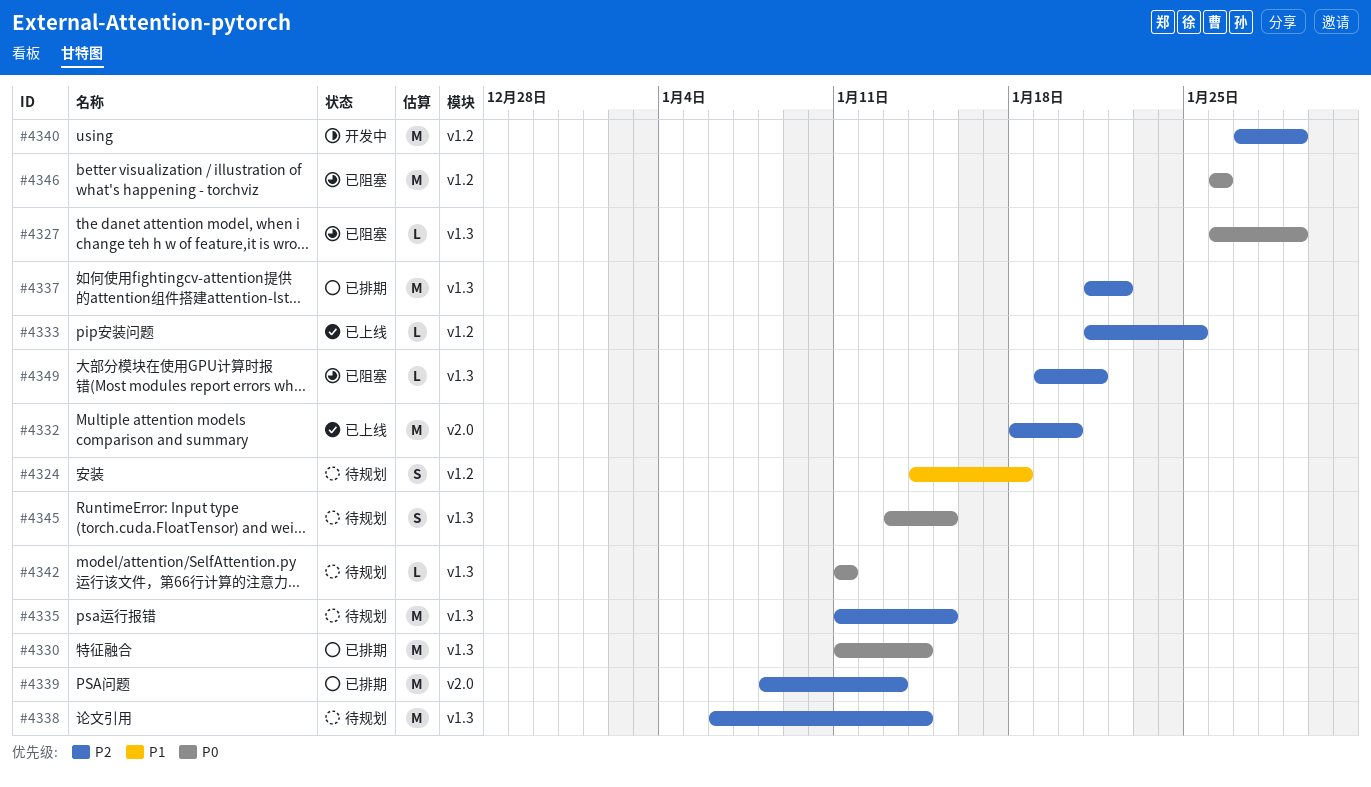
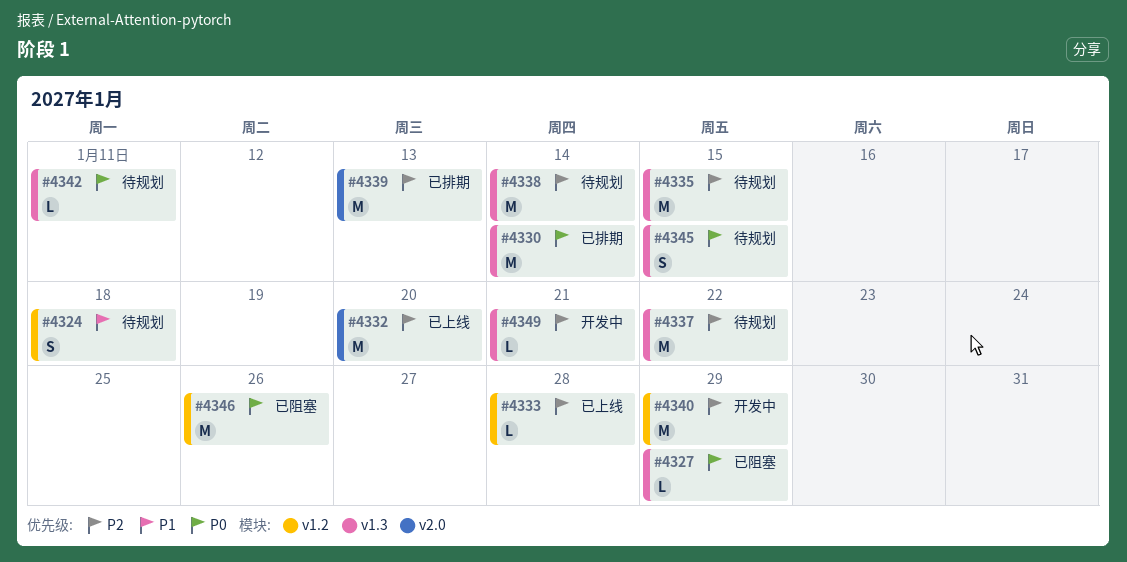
#4333, due: Jan 25 -> Jan 28
#4337, status: 已排期 -> 待规划
#4349, status: 已阻塞 -> 开发中

